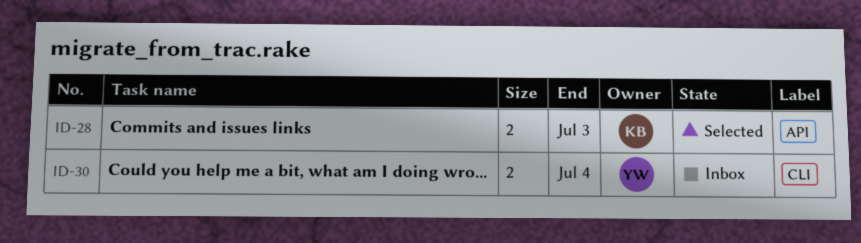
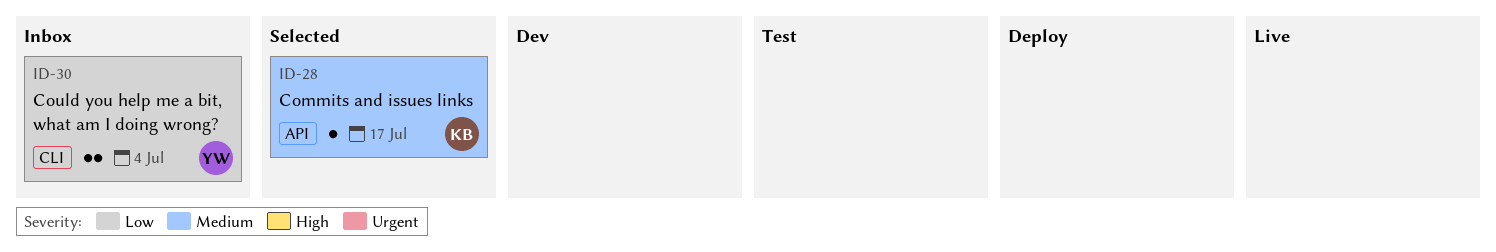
ID-28, estimate: 2 -> 1
ID-28, due: Jul 3 -> Jul 17

